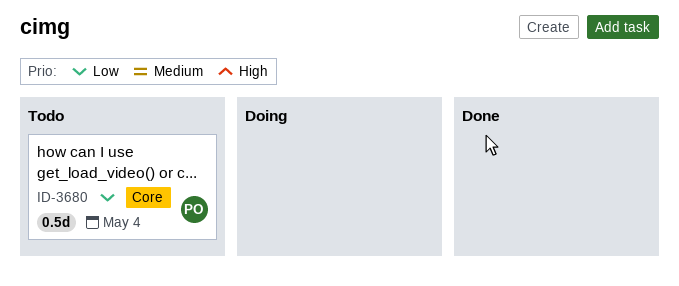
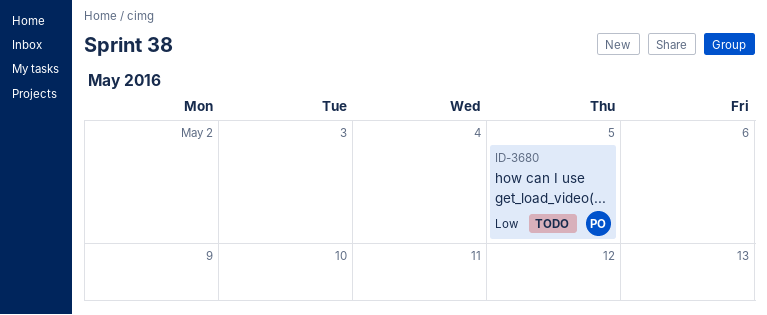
ID-3680, due: May 4 -> May 5

